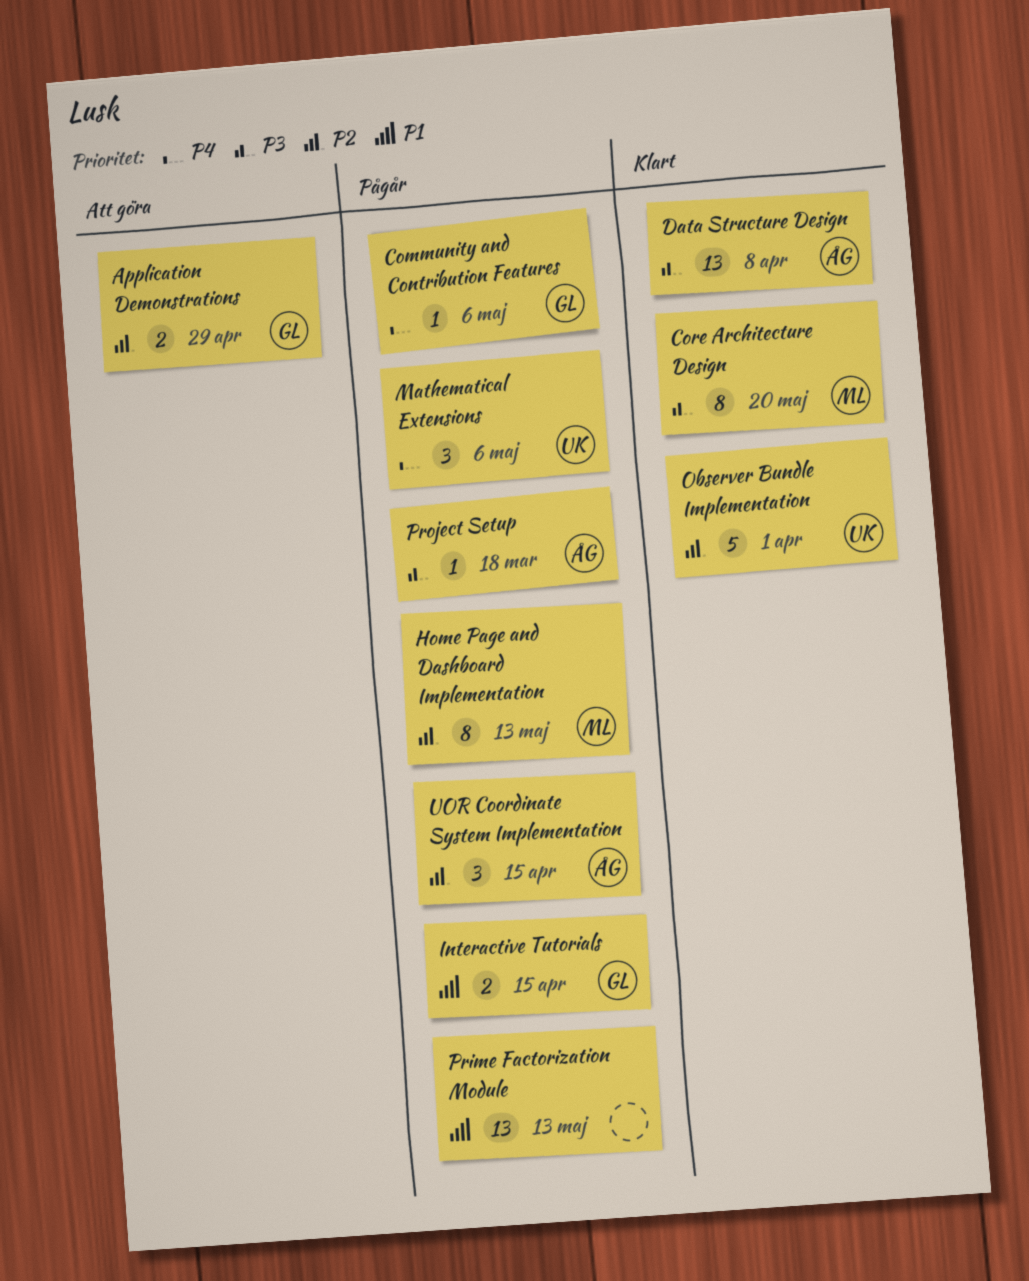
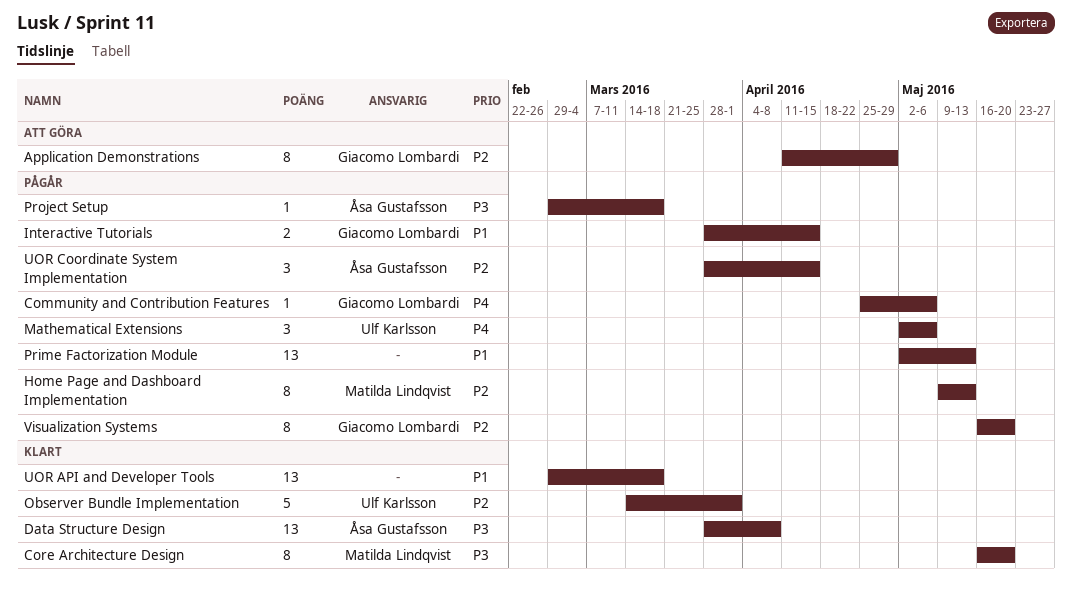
Application Demonstrations, estimate: 2 -> 8
UOR API and Developer Tools: none -> present
Visualization Systems: none -> present

